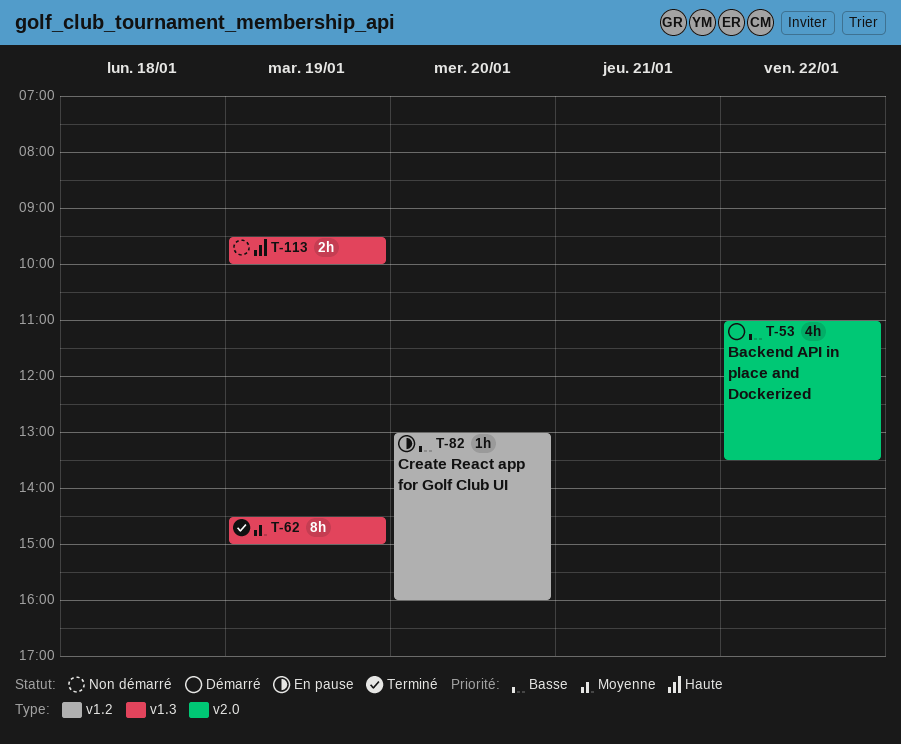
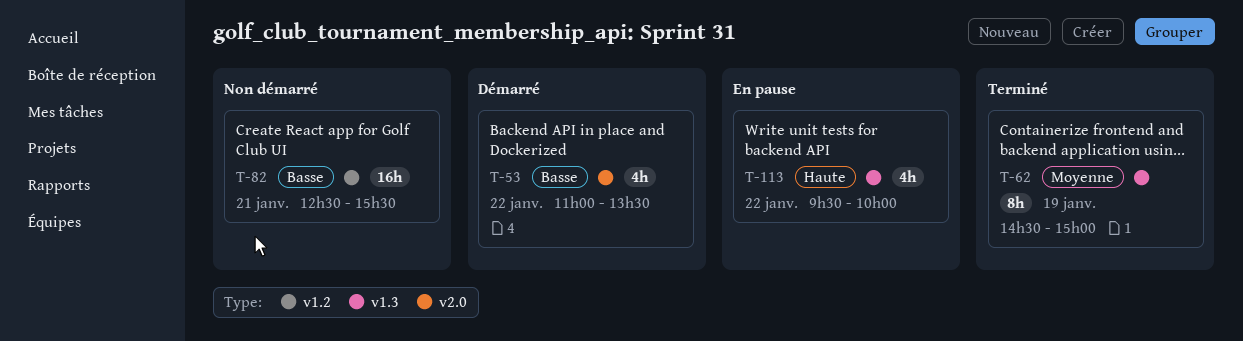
T-82, status: En pause -> Non démarré
T-82, estimate: 1h -> 16h
T-82, day: Jan 20 -> Jan 21
T-82, begins: 13:00 -> 12:30
T-82, ends: 16:00 -> 15:30
T-113, status: Non démarré -> En pause
T-113, estimate: 2h -> 4h
T-113, day: Jan 19 -> Jan 22

